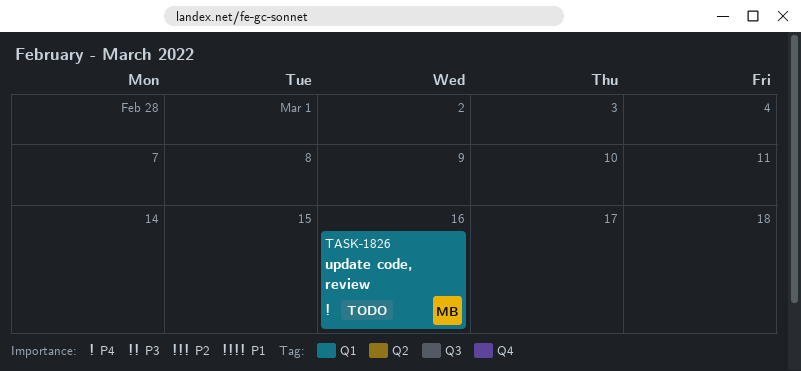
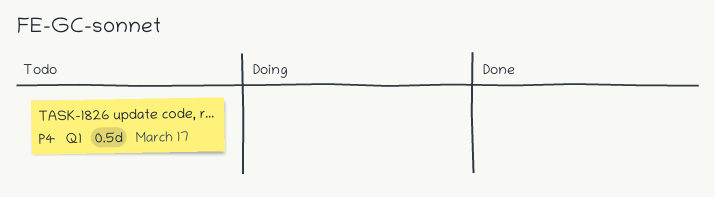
TASK-1826, due: Mar 16 -> Mar 17

